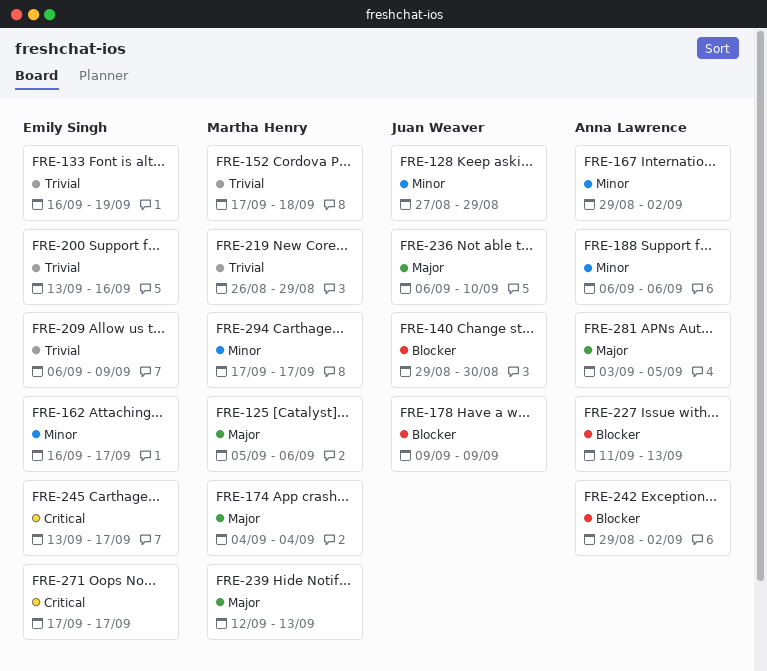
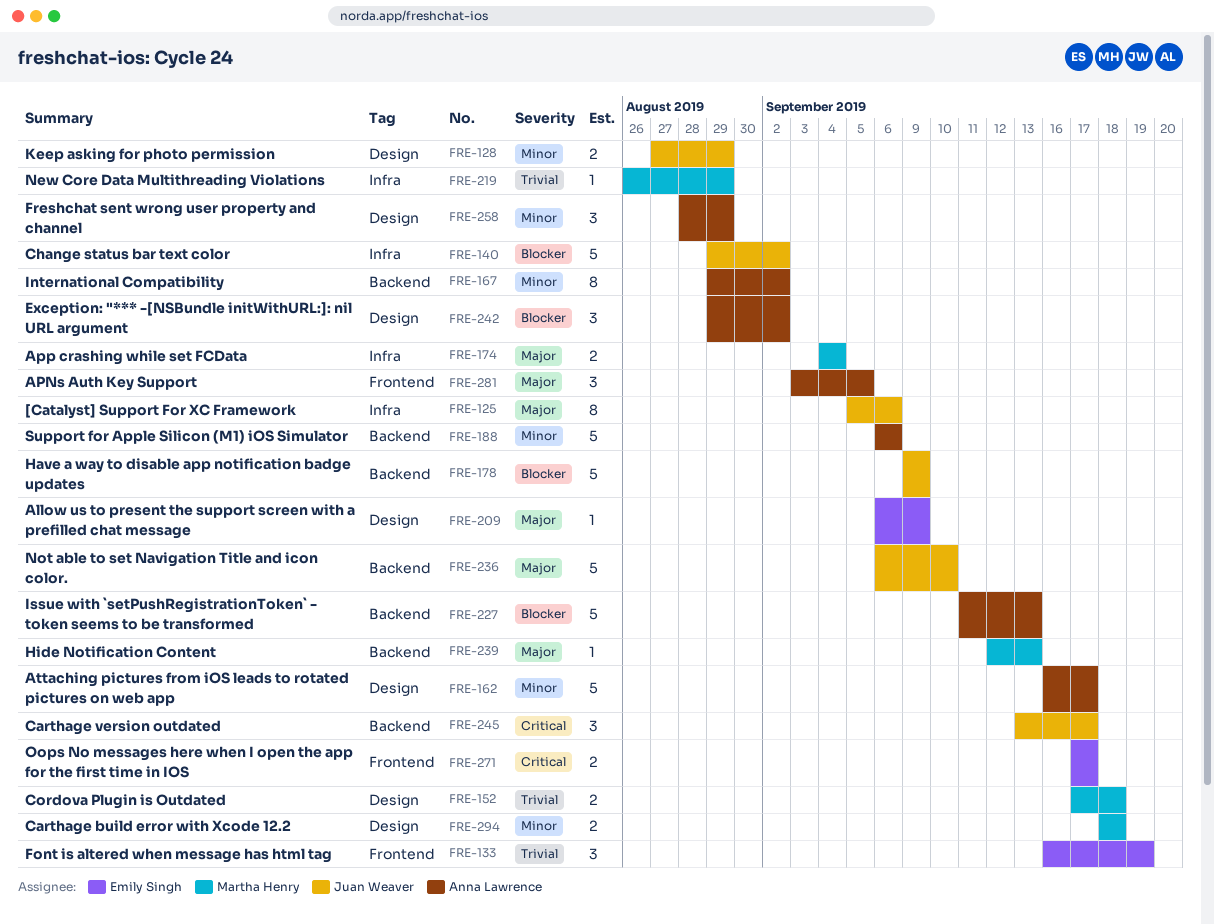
FRE-125, owner: Martha Henry -> Juan Weaver
FRE-140, due: Aug 30 -> Sep 2
FRE-162, owner: Emily Singh -> Anna Lawrence
FRE-200: present -> none
FRE-209, priority: Trivial -> Major
FRE-245, owner: Emily Singh -> Juan Weaver
FRE-258: none -> present
FRE-294, start: Sep 17 -> Sep 18
FRE-294, due: Sep 17 -> Sep 18

